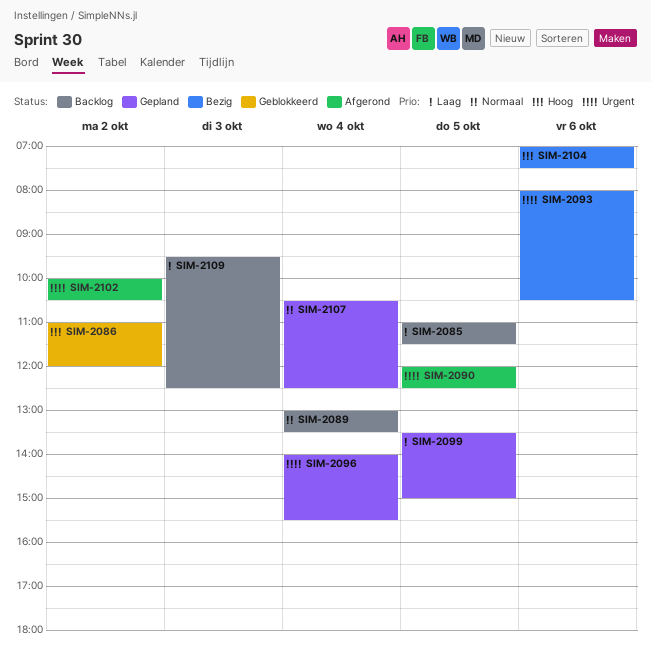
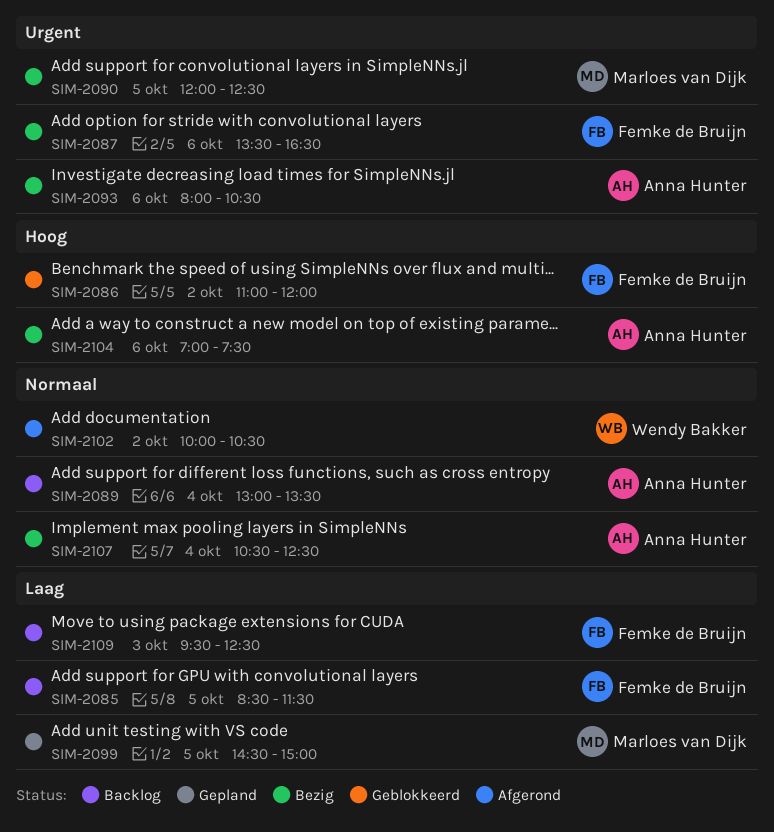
SIM-2085, begins: 11:00 -> 08:30
SIM-2087: none -> present
SIM-2090, status: Afgerond -> Bezig
SIM-2096: present -> none
SIM-2099, begins: 13:30 -> 14:30
SIM-2102, priority: Urgent -> Normaal
SIM-2107, status: Gepland -> Bezig

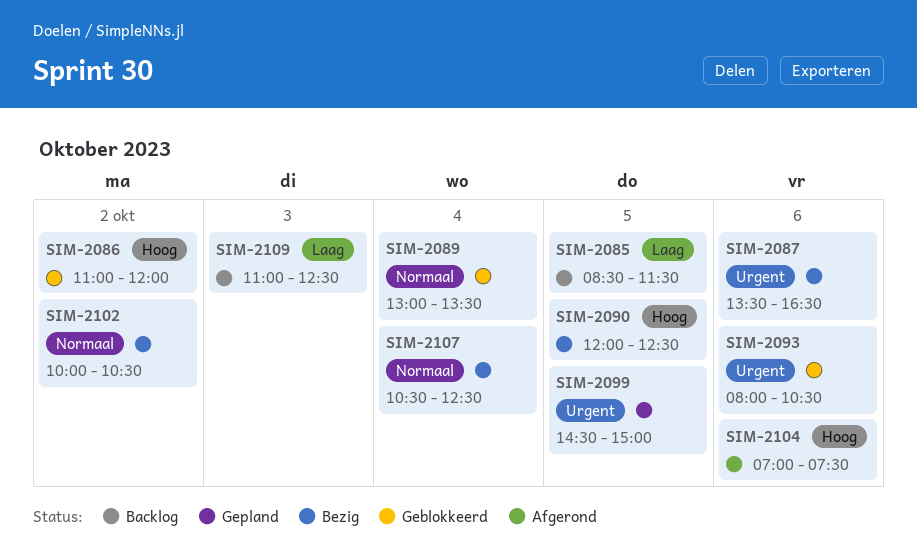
SIM-2089, status: Backlog -> Geblokkeerd
SIM-2090, priority: Urgent -> Hoog
SIM-2093, status: Bezig -> Geblokkeerd
SIM-2099, priority: Laag -> Urgent
SIM-2102, status: Afgerond -> Bezig
SIM-2104, status: Bezig -> Afgerond
SIM-2109, begins: 09:30 -> 11:00

